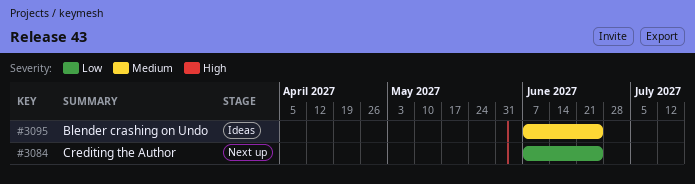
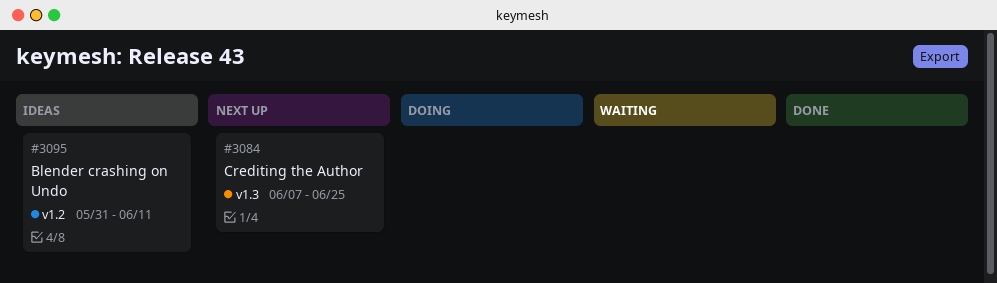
#3095, start: Jun 7 -> May 31
#3095, due: Jun 25 -> Jun 11

